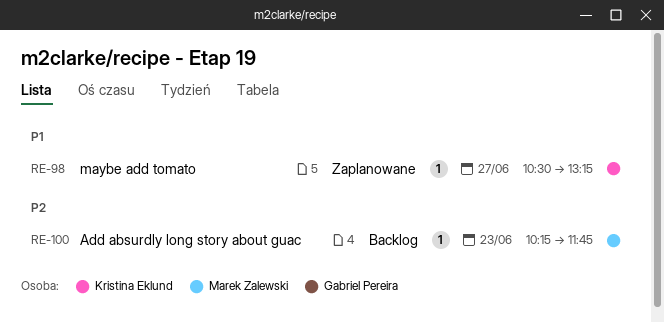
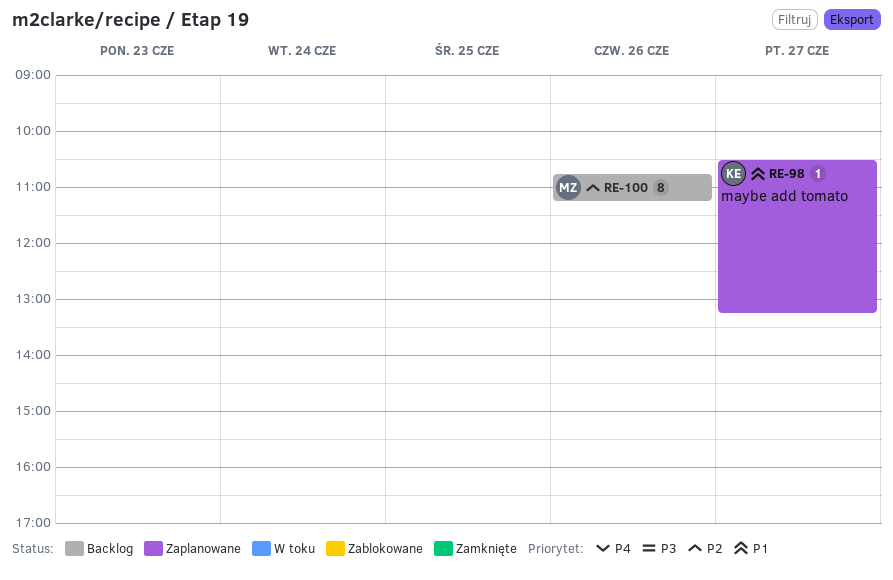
RE-100, estimate: 1 -> 8
RE-100, day: Jun 23 -> Jun 26
RE-100, begins: 10:15 -> 10:45
RE-100, ends: 11:45 -> 11:15

